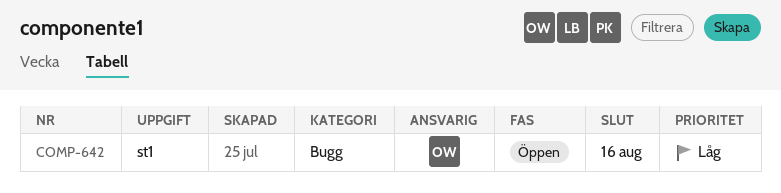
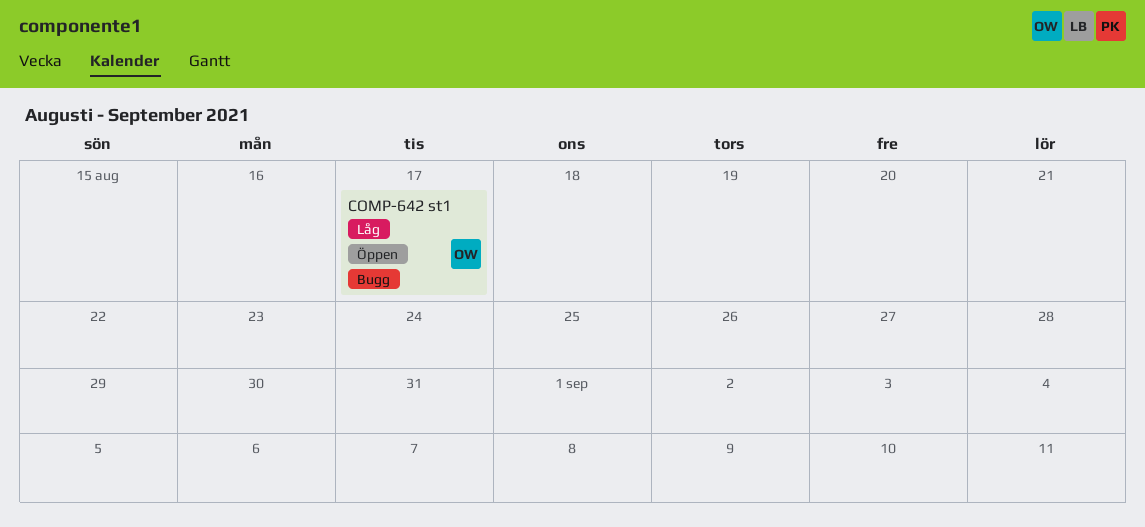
COMP-642, due: Aug 16 -> Aug 17

